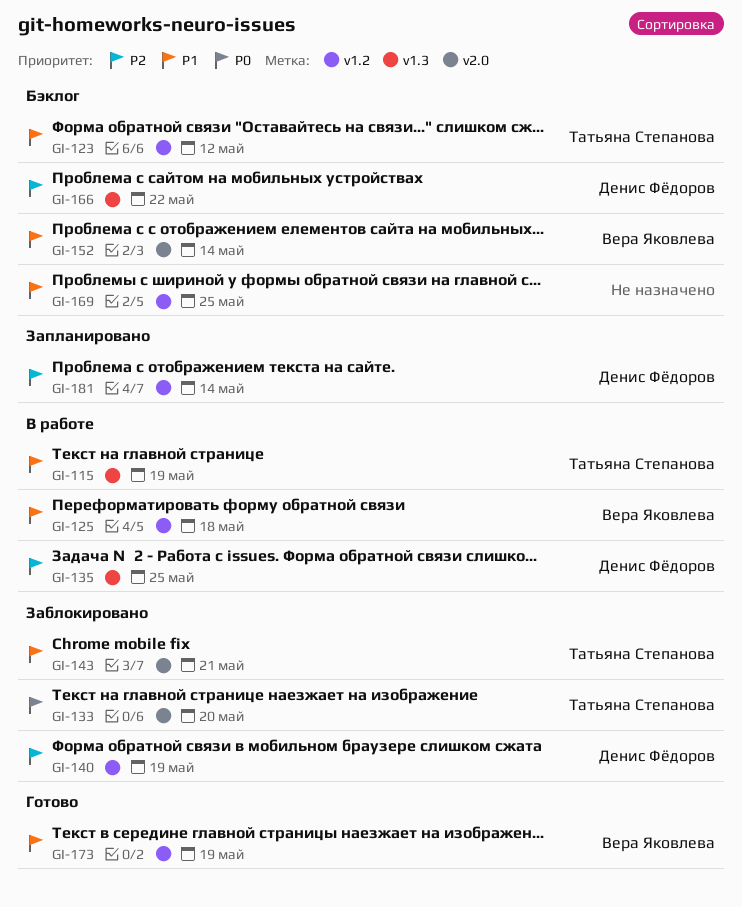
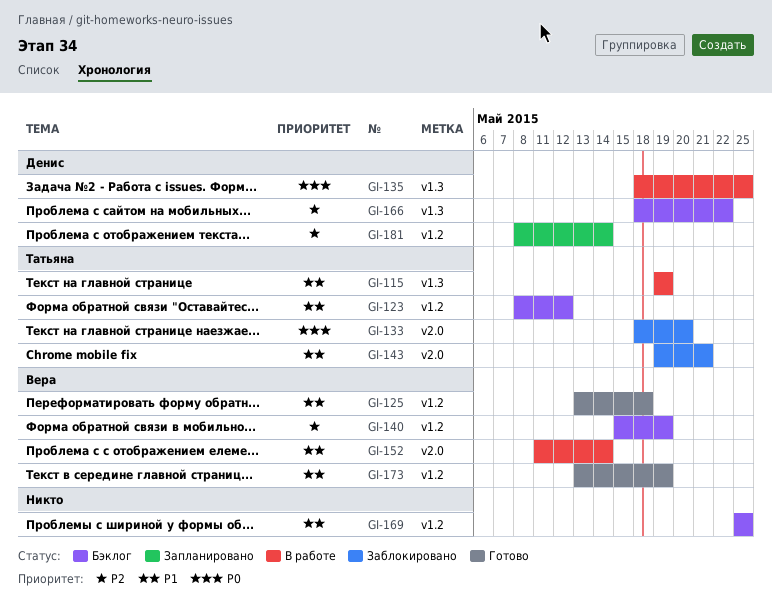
GI-125, status: В работе -> Готово
GI-135, priority: P2 -> P0
GI-140, status: Заблокировано -> Бэклог
GI-140, owner: Денис Фёдоров -> Вера Яковлева
GI-152, status: Бэклог -> В работе

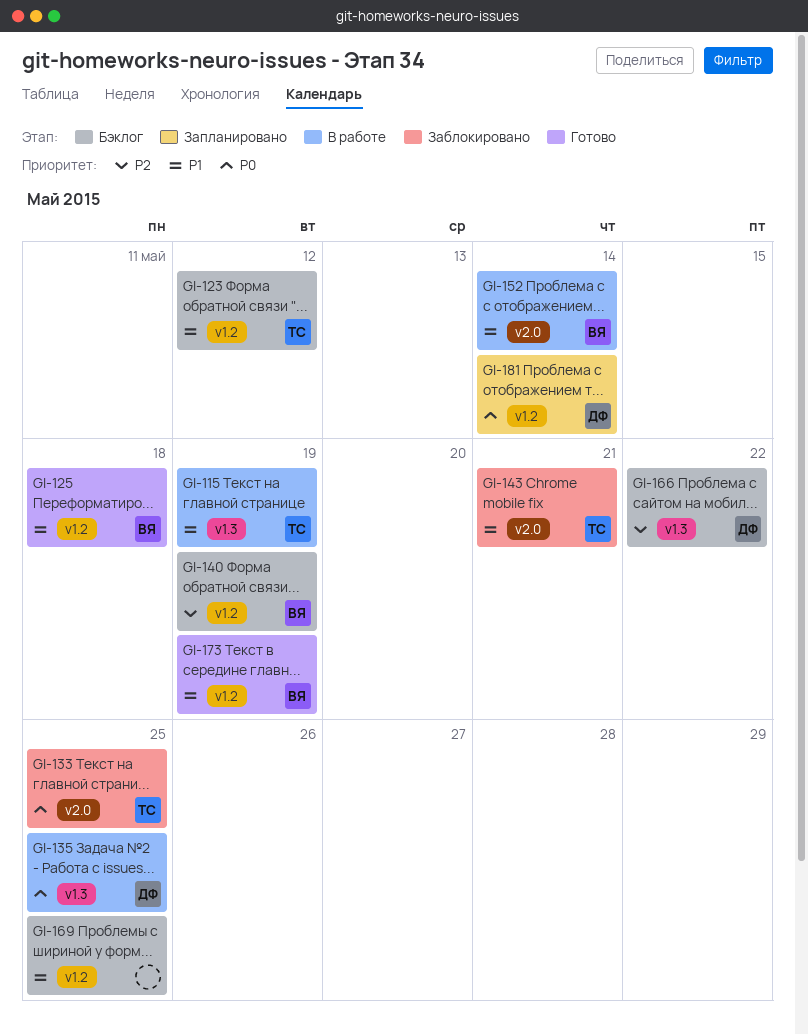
GI-133, due: May 20 -> May 25
GI-181, priority: P2 -> P0

